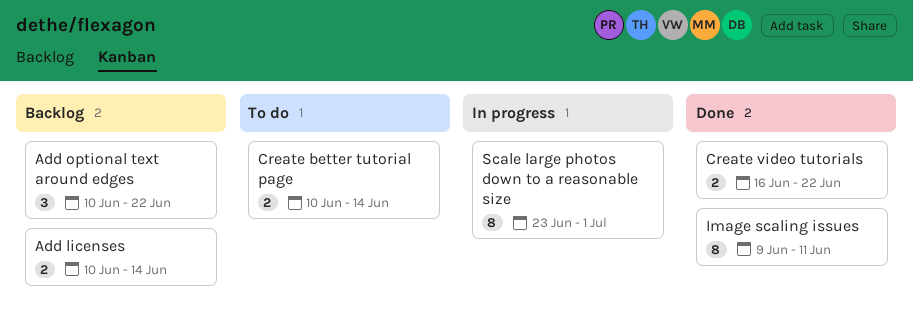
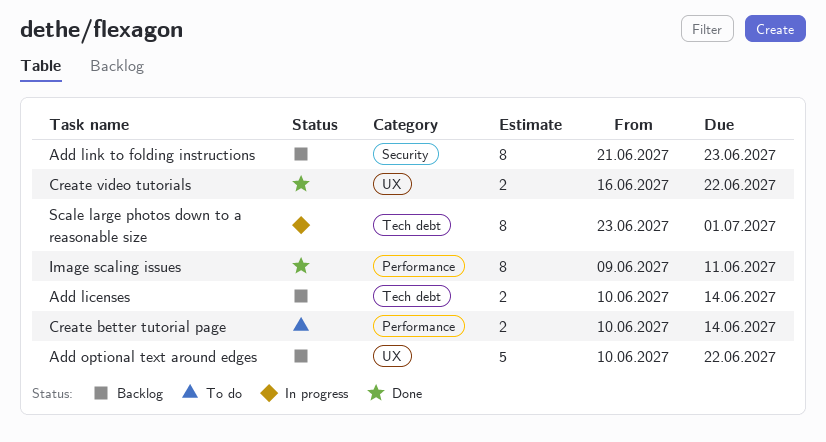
Add link to folding instructions: none -> present
Add optional text around edges, estimate: 3 -> 5

